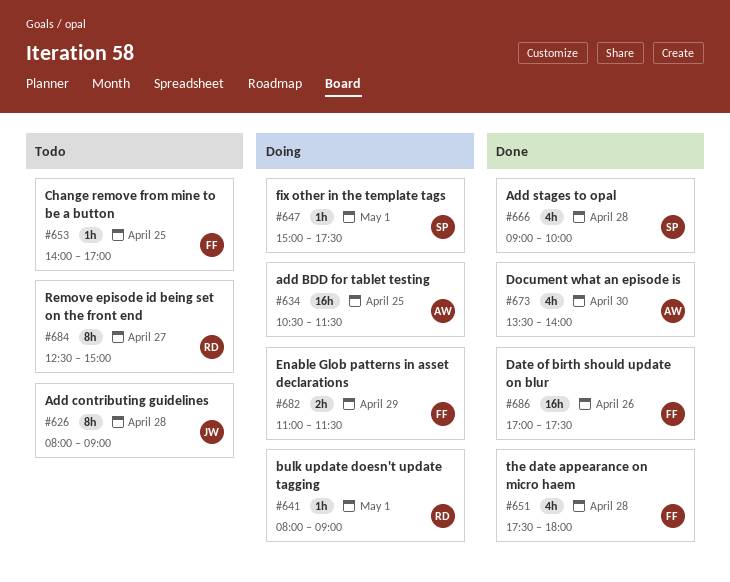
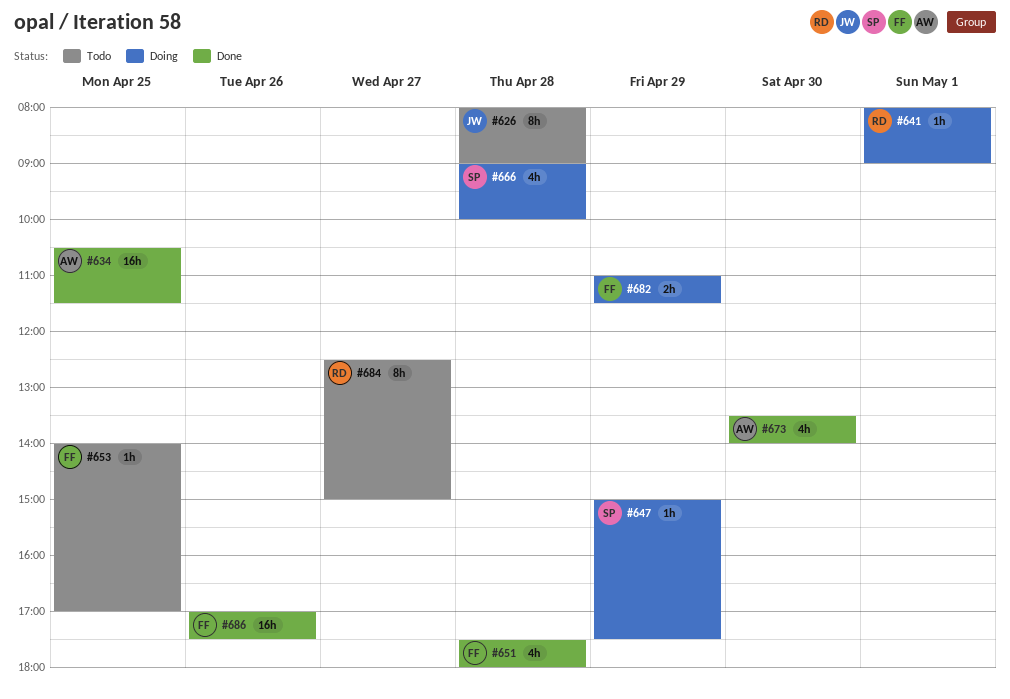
#634, status: Doing -> Done
#647, day: May 1 -> Apr 29
#666, status: Done -> Doing

